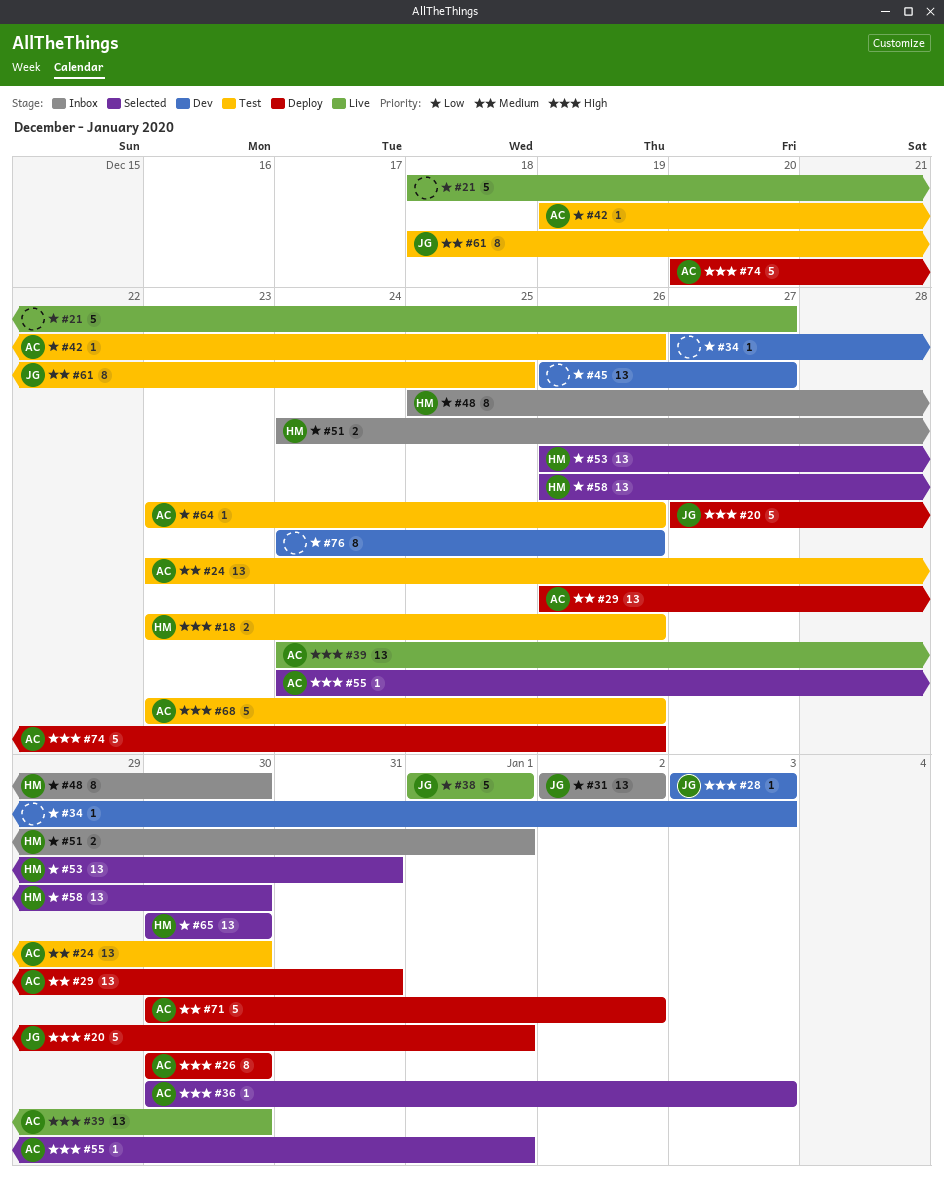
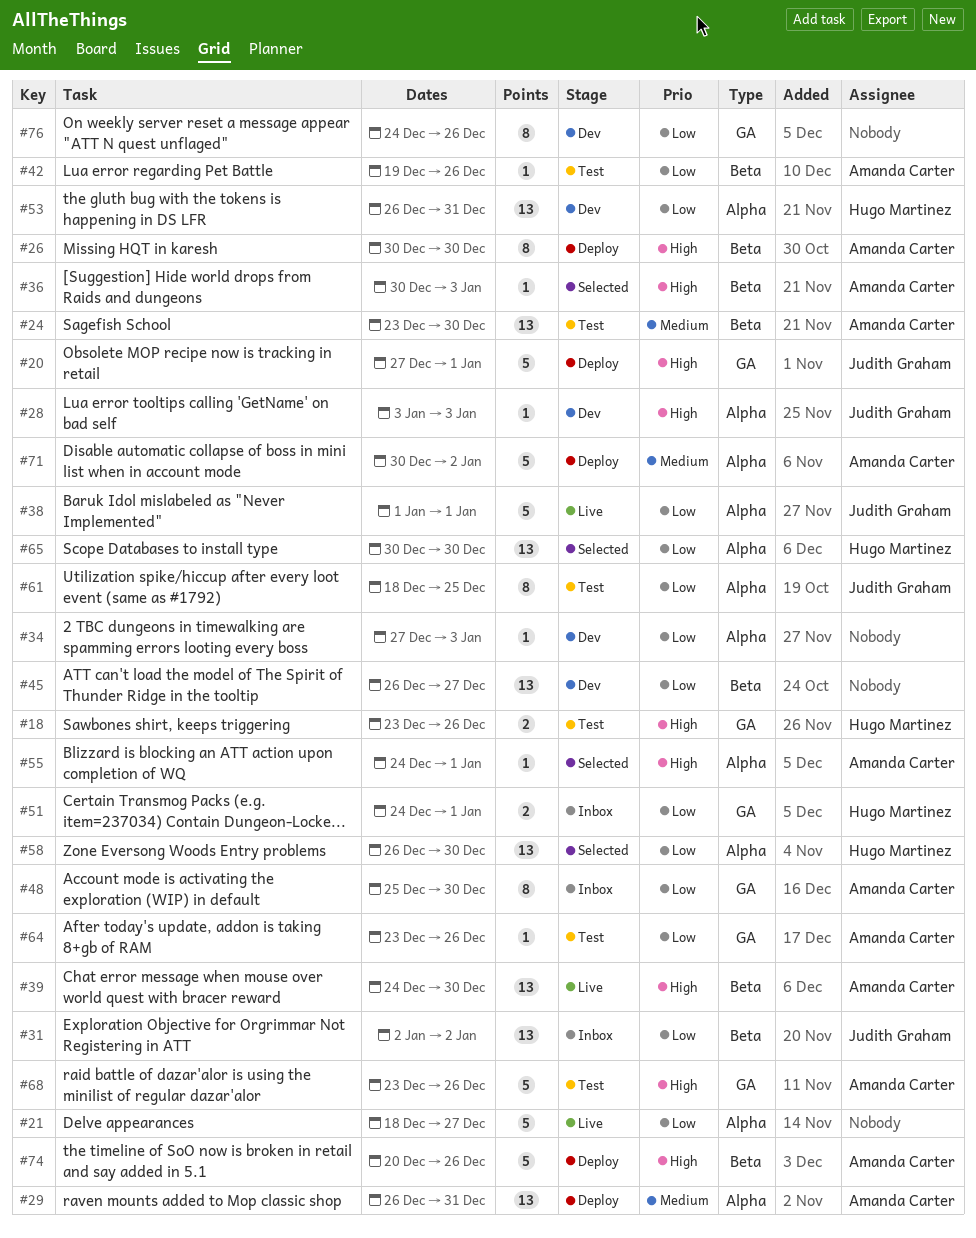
#48, owner: Hugo Martinez -> Amanda Carter
#53, status: Selected -> Dev
#61, priority: Medium -> Low

